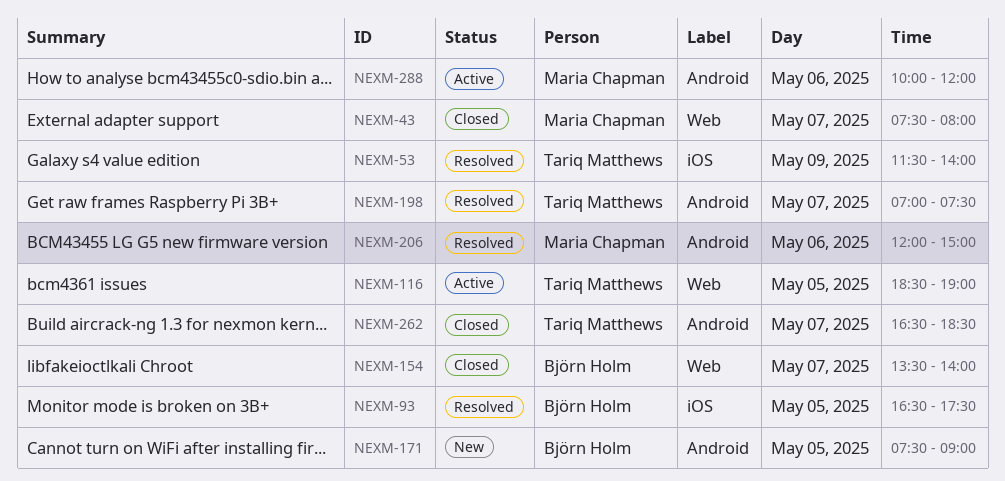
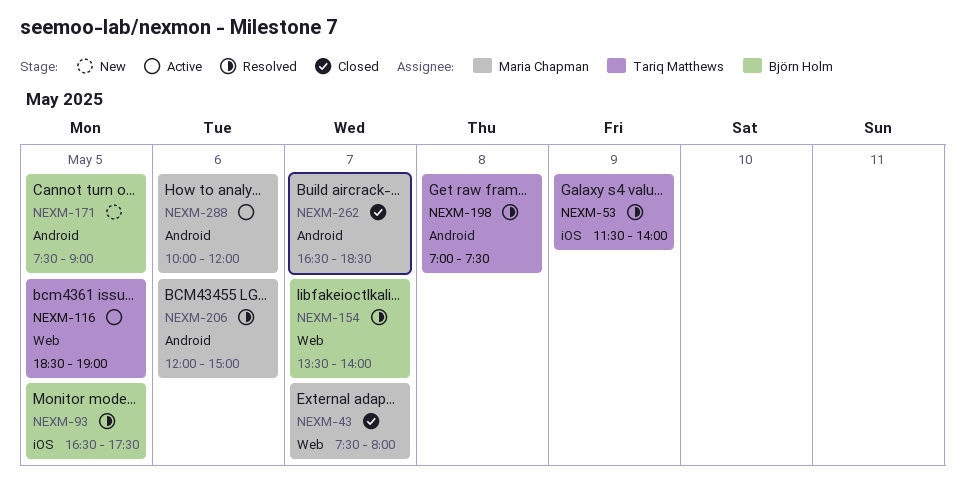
NEXM-154, status: Closed -> Resolved
NEXM-198, day: May 7 -> May 8
NEXM-262, owner: Tariq Matthews -> Maria Chapman

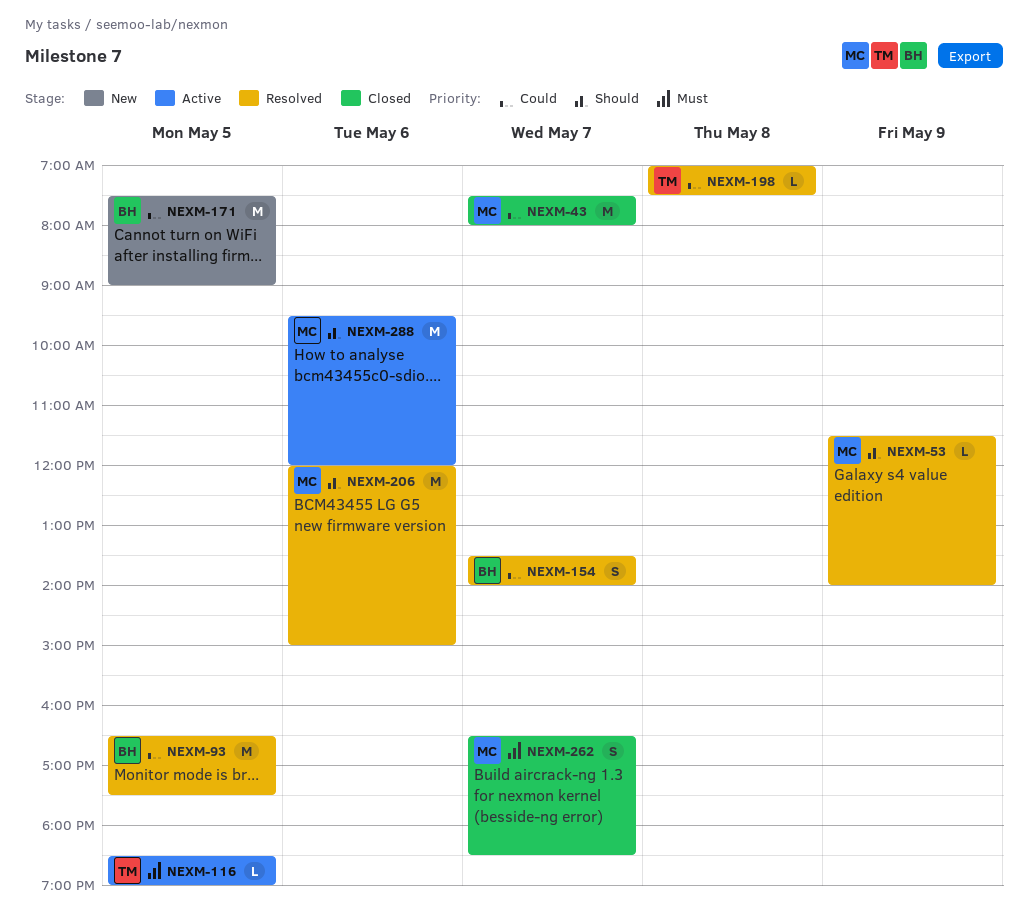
NEXM-53, owner: Tariq Matthews -> Maria Chapman
NEXM-288, begins: 10:00 -> 09:30

